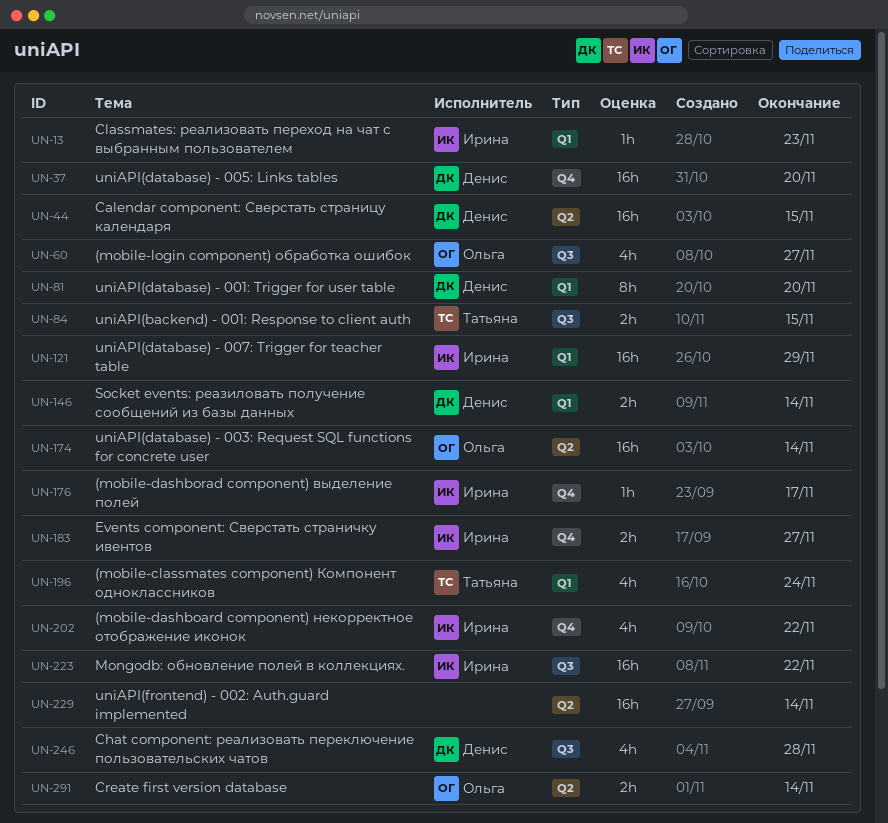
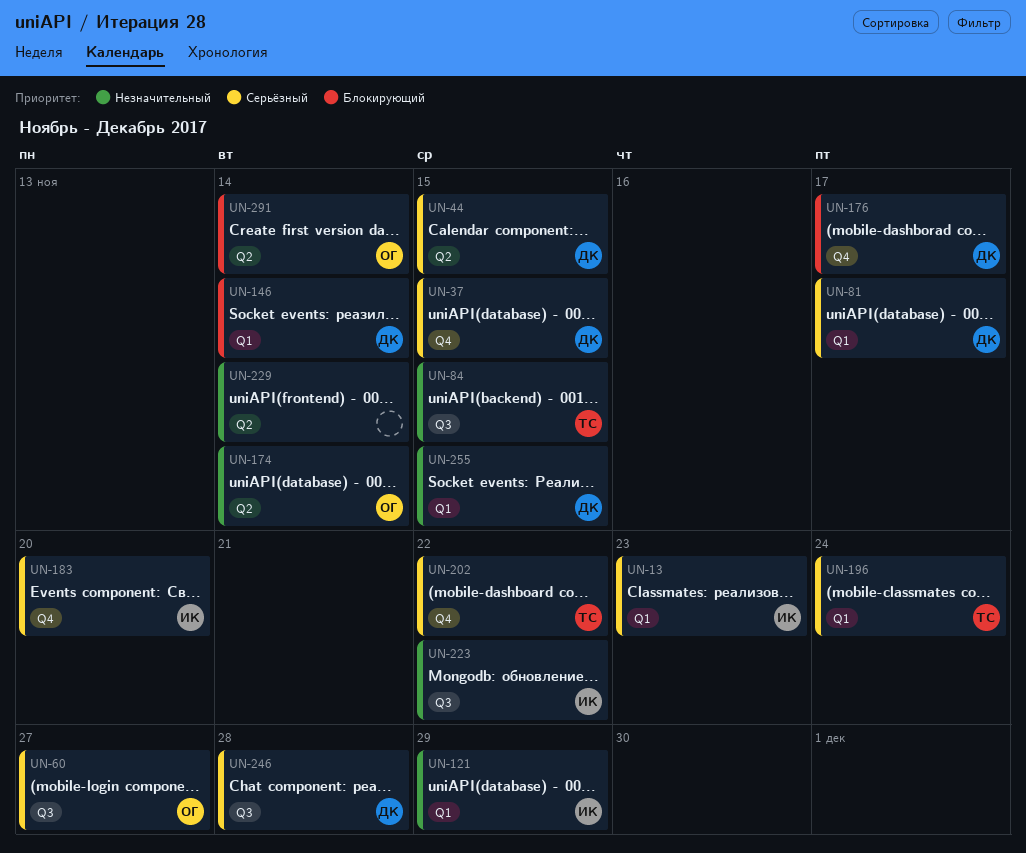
UN-37, due: Nov 20 -> Nov 15
UN-81, due: Nov 20 -> Nov 17
UN-176, owner: Ирина -> Денис
UN-183, due: Nov 27 -> Nov 20
UN-202, owner: Ирина -> Татьяна
UN-255: none -> present

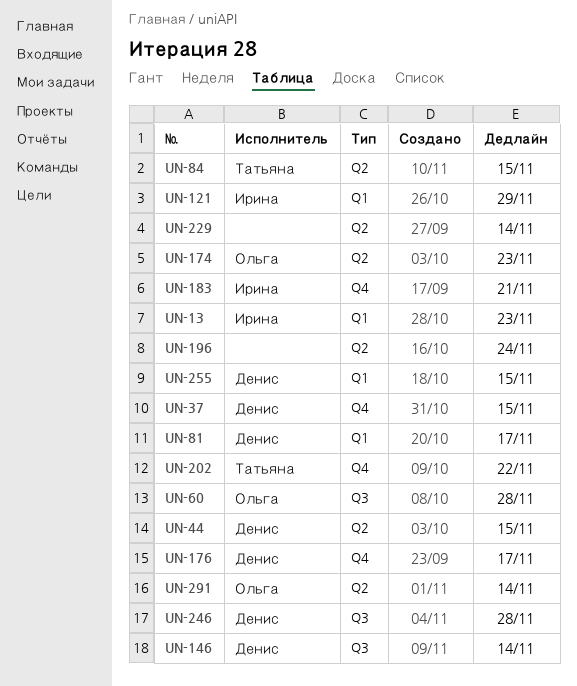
UN-60, due: Nov 27 -> Nov 28
UN-84, label: Q3 -> Q2
UN-146, label: Q1 -> Q3
UN-174, due: Nov 14 -> Nov 23
UN-183, due: Nov 20 -> Nov 21
UN-196, owner: Татьяна -> none
UN-196, label: Q1 -> Q2
UN-223: present -> none

